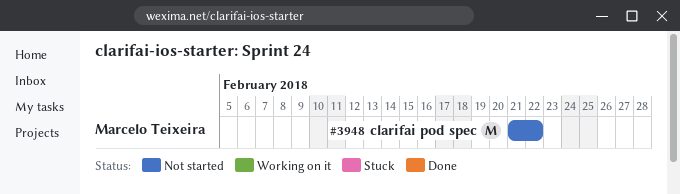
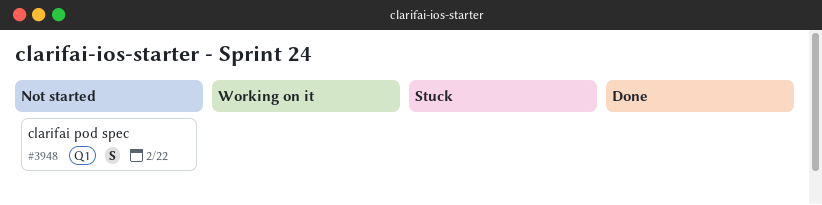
#3948, estimate: M -> S

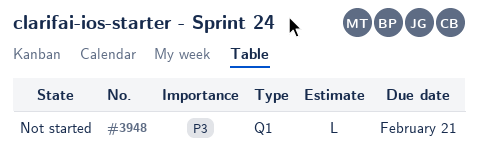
#3948, estimate: S -> L
#3948, due: Feb 22 -> Feb 21

